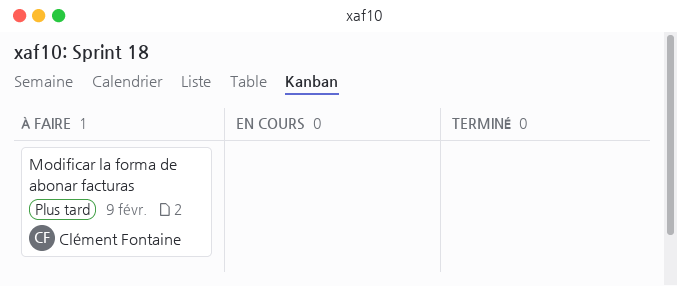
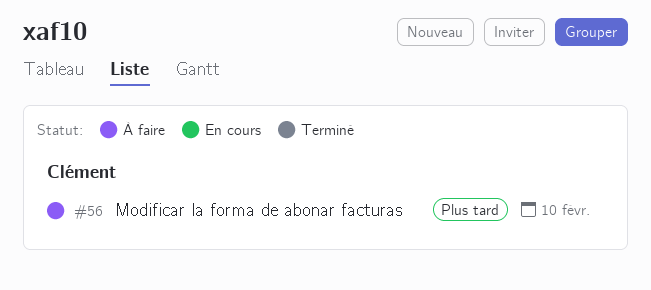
Modificar la forma de abonar facturas, due: Feb 9 -> Feb 10

